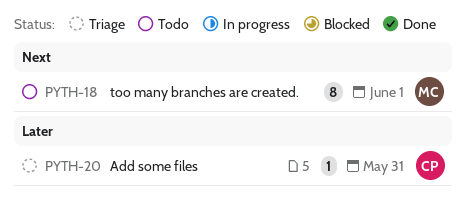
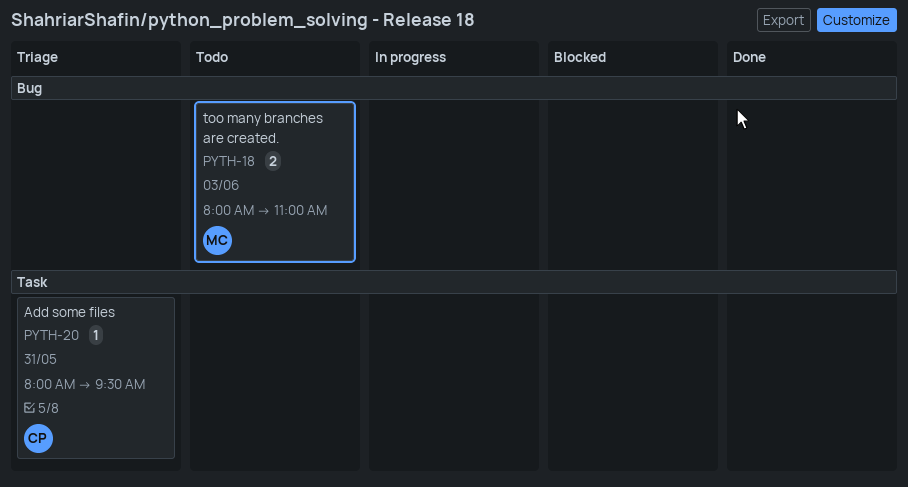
PYTH-18, estimate: 8 -> 2
PYTH-18, day: Jun 1 -> Jun 3

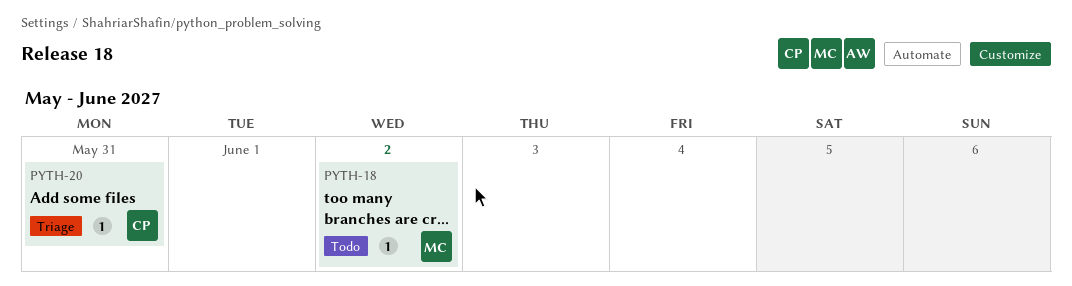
PYTH-18, estimate: 2 -> 1
PYTH-18, day: Jun 3 -> Jun 2

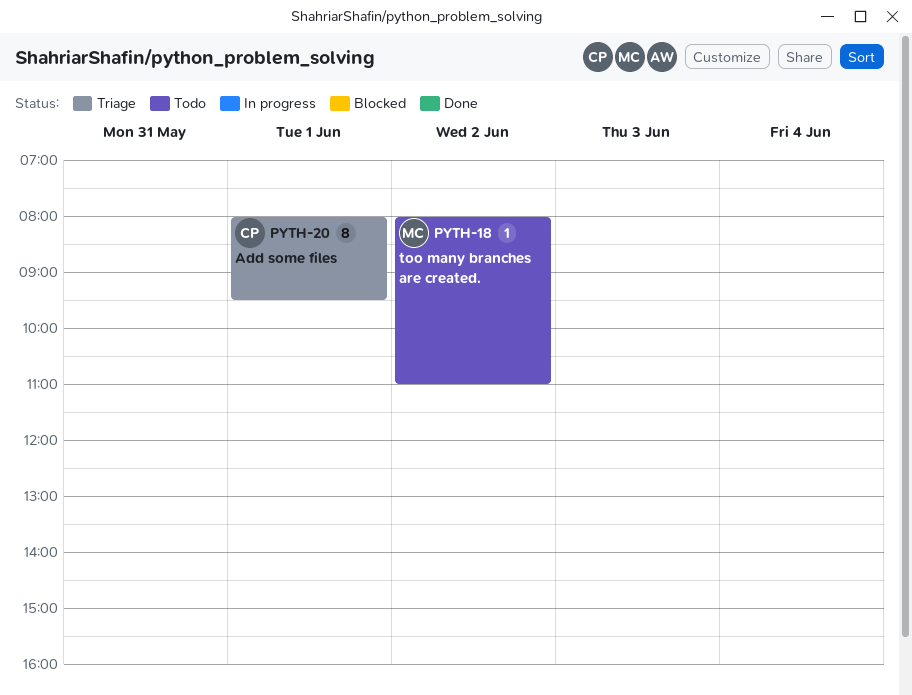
PYTH-20, estimate: 1 -> 8
PYTH-20, day: May 31 -> Jun 1

